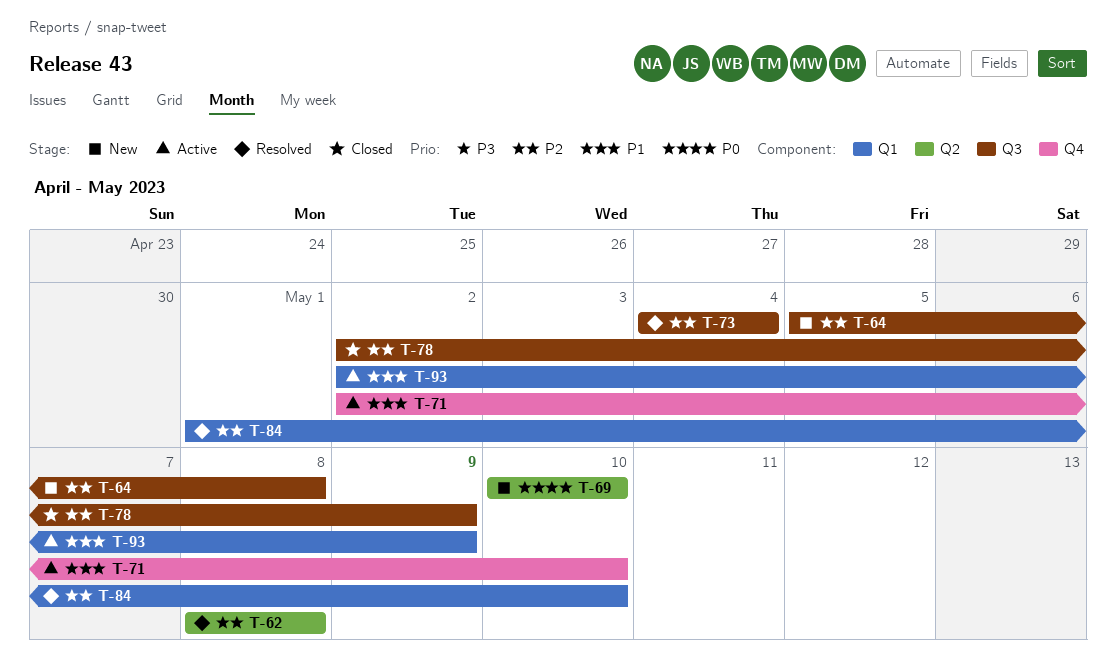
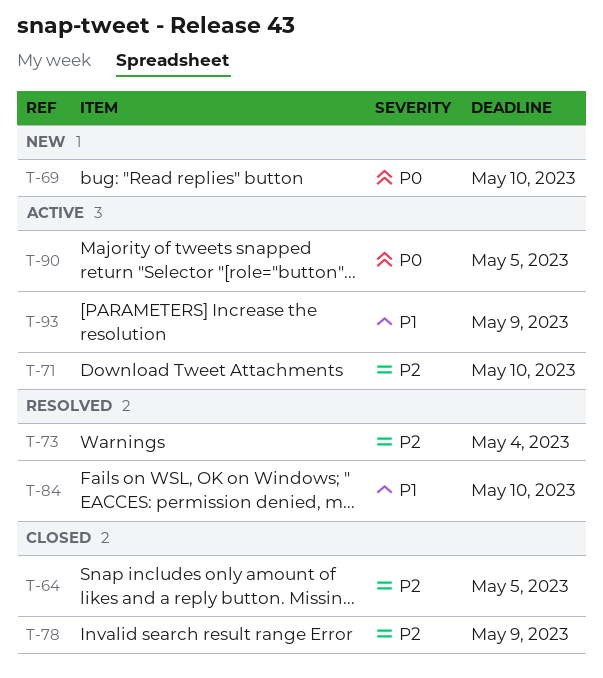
T-62: present -> none
T-64, status: New -> Closed
T-64, due: May 8 -> May 5
T-71, priority: P1 -> P2
T-84, priority: P2 -> P1
T-90: none -> present

